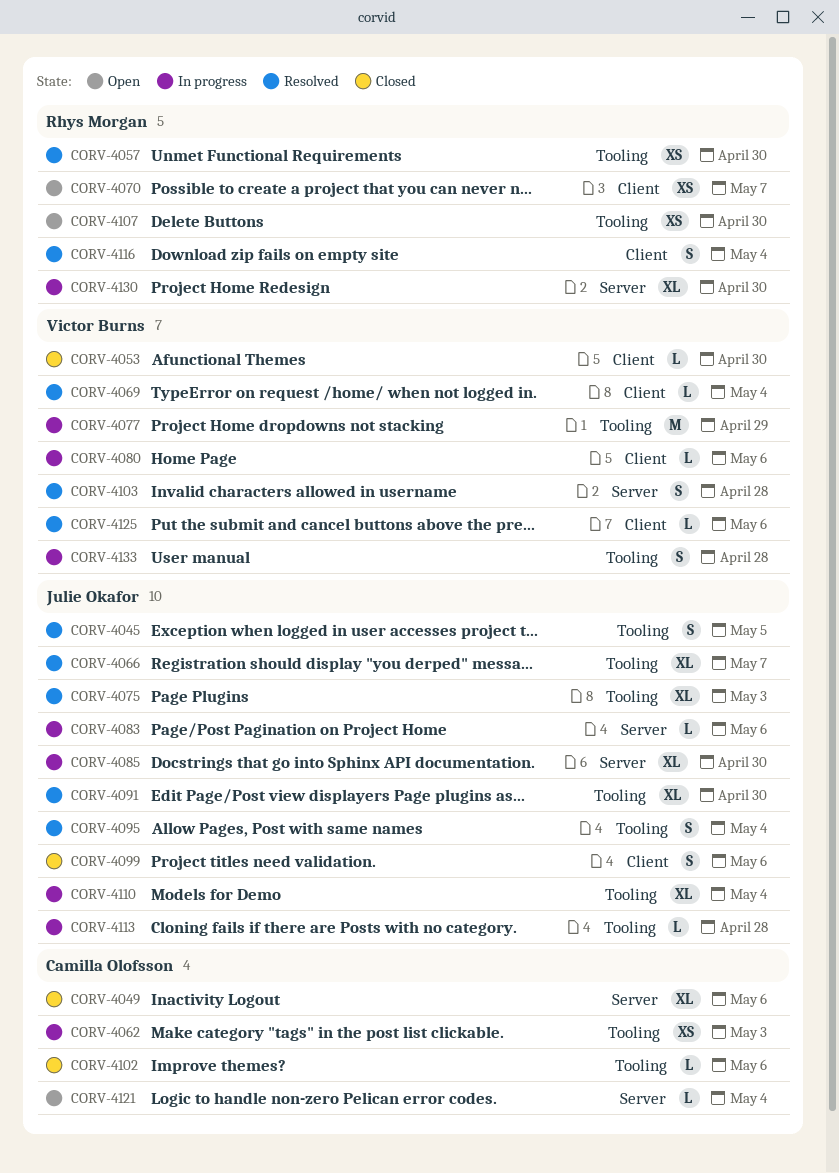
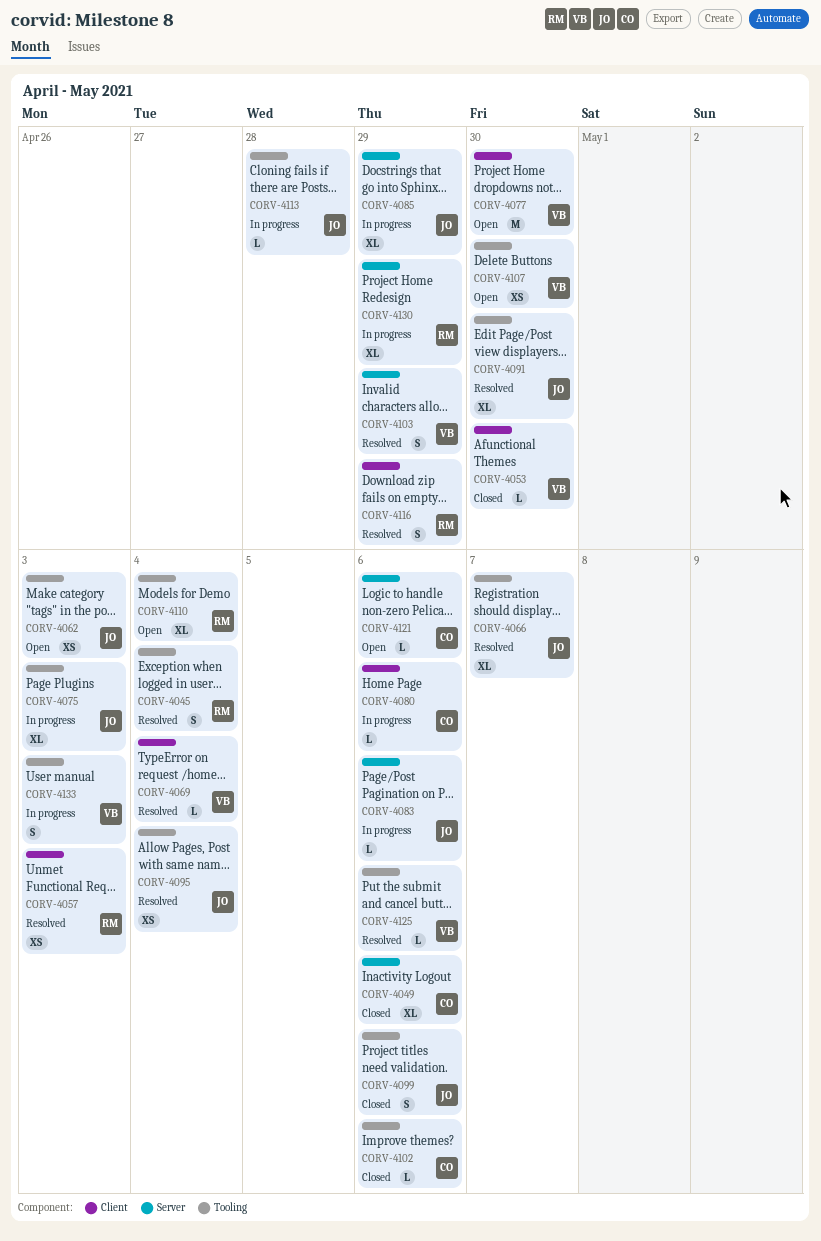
CORV-4045, owner: Julie Okafor -> Rhys Morgan
CORV-4045, due: May 5 -> May 4
CORV-4057, label: Tooling -> Client
CORV-4057, due: Apr 30 -> May 3
CORV-4062, status: In progress -> Open
CORV-4062, owner: Camilla Olofsson -> Julie Okafor
CORV-4070: present -> none
CORV-4075, status: Resolved -> In progress
CORV-4077, status: In progress -> Open
CORV-4077, label: Tooling -> Client
CORV-4077, due: Apr 29 -> Apr 30
CORV-4080, owner: Victor Burns -> Camilla Olofsson
CORV-4085, due: Apr 30 -> Apr 29
CORV-4095, estimate: S -> XS
CORV-4099, label: Client -> Tooling
CORV-4103, due: Apr 28 -> Apr 29
CORV-4107, owner: Rhys Morgan -> Victor Burns
CORV-4110, status: In progress -> Open
CORV-4110, owner: Julie Okafor -> Rhys Morgan
CORV-4116, due: May 4 -> Apr 29
CORV-4121, due: May 4 -> May 6
CORV-4125, label: Client -> Tooling
CORV-4130, due: Apr 30 -> Apr 29
CORV-4133, due: Apr 28 -> May 3

